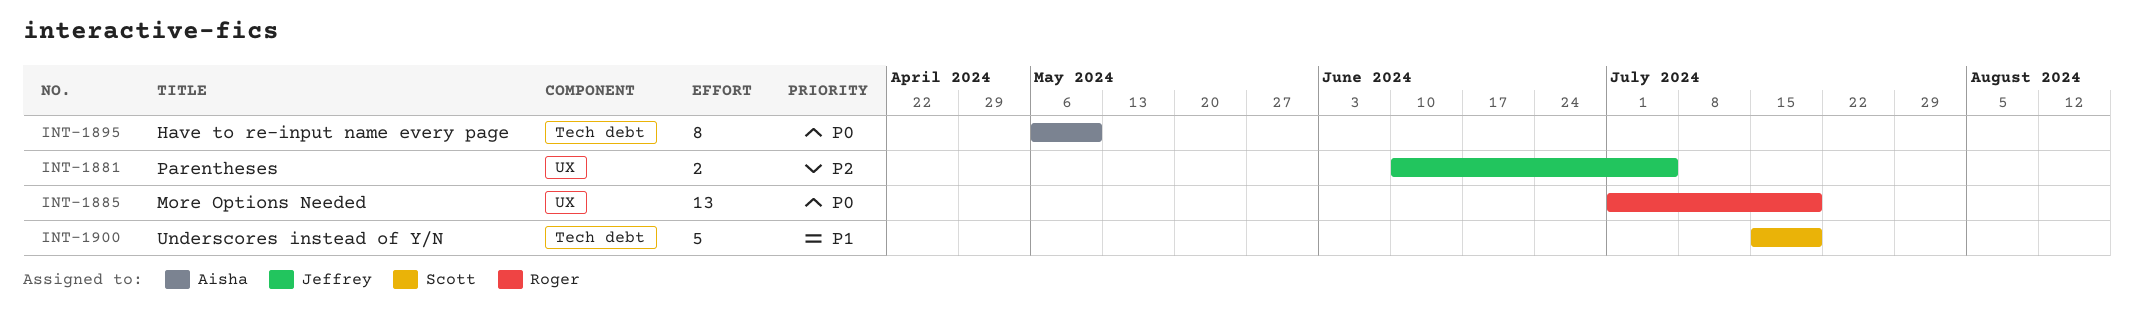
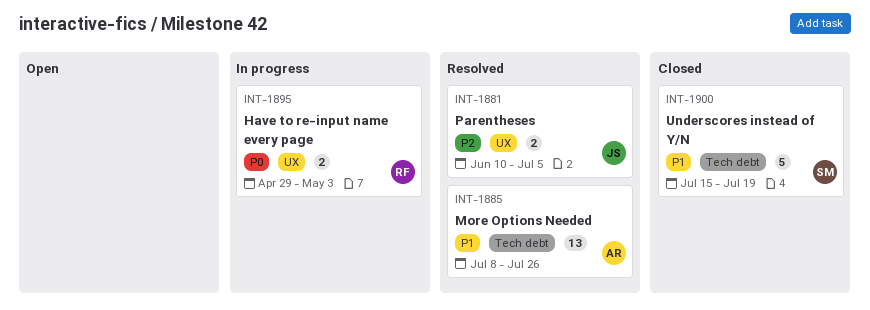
INT-1885, owner: Roger -> Aisha
INT-1885, priority: P0 -> P1
INT-1885, label: UX -> Tech debt
INT-1885, start: Jul 1 -> Jul 8
INT-1885, due: Jul 19 -> Jul 26
INT-1895, owner: Aisha -> Roger
INT-1895, label: Tech debt -> UX
INT-1895, estimate: 8 -> 2
INT-1895, start: May 6 -> Apr 29
INT-1895, due: May 10 -> May 3

